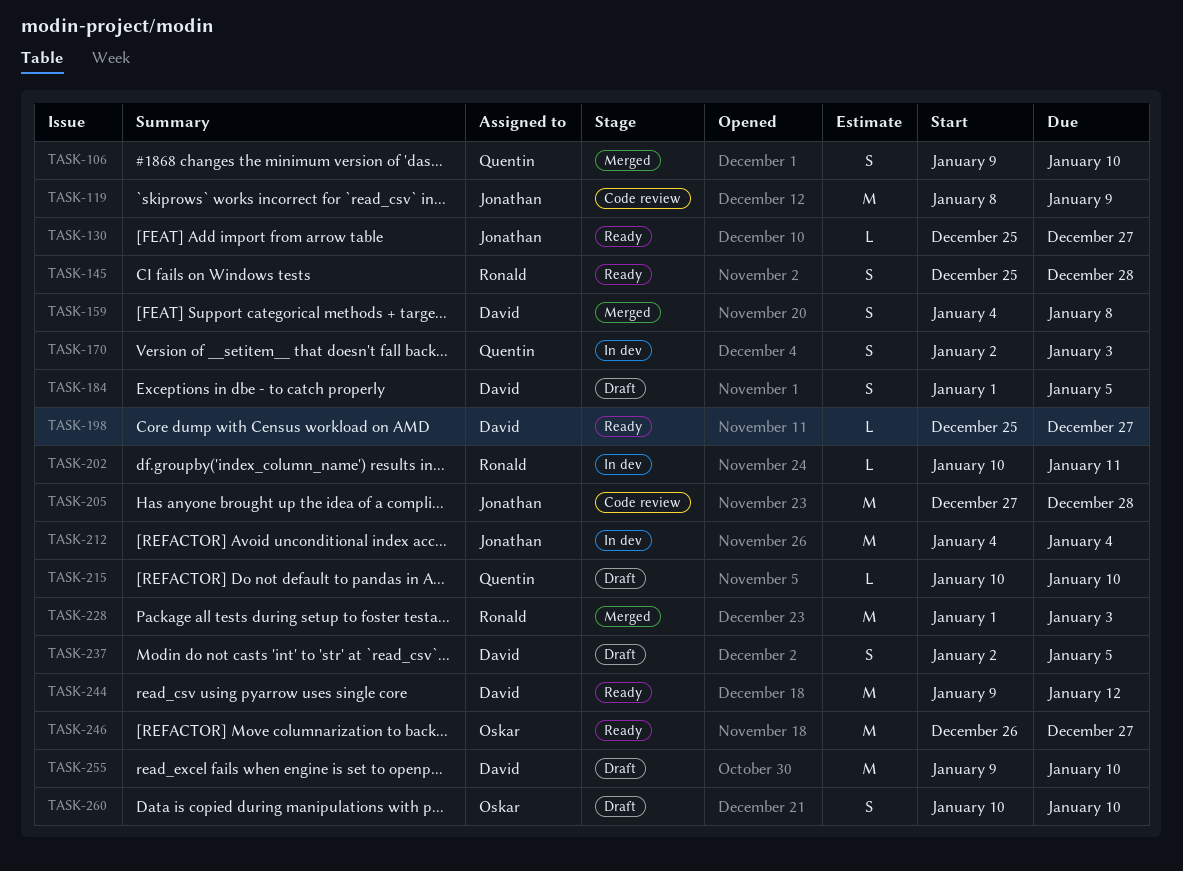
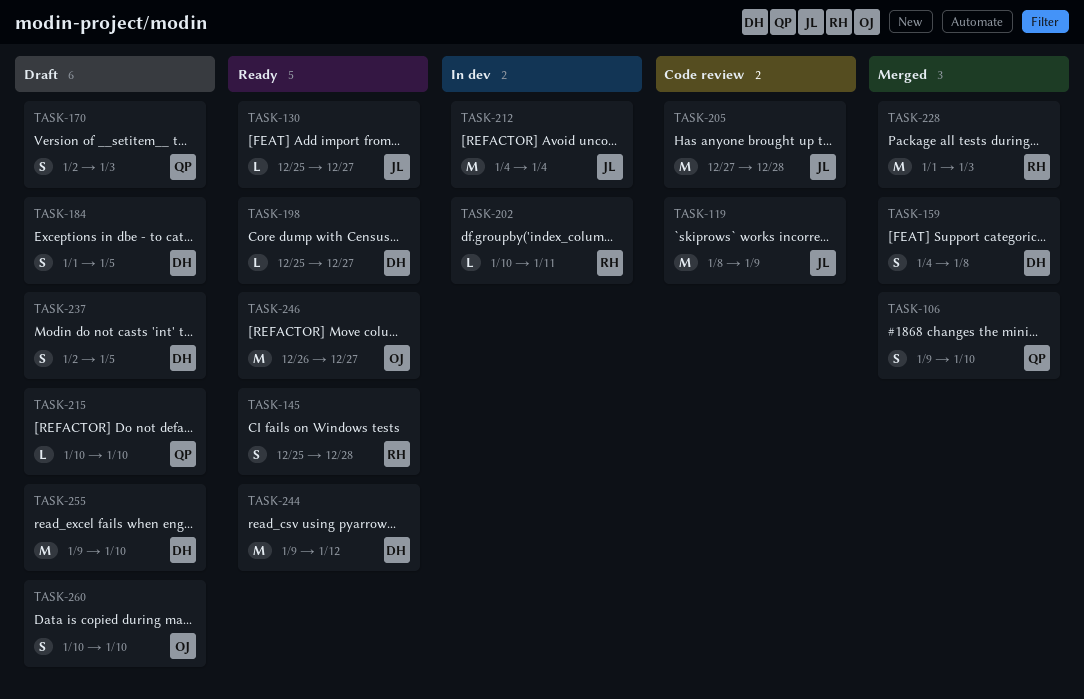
TASK-170, status: In dev -> Draft

